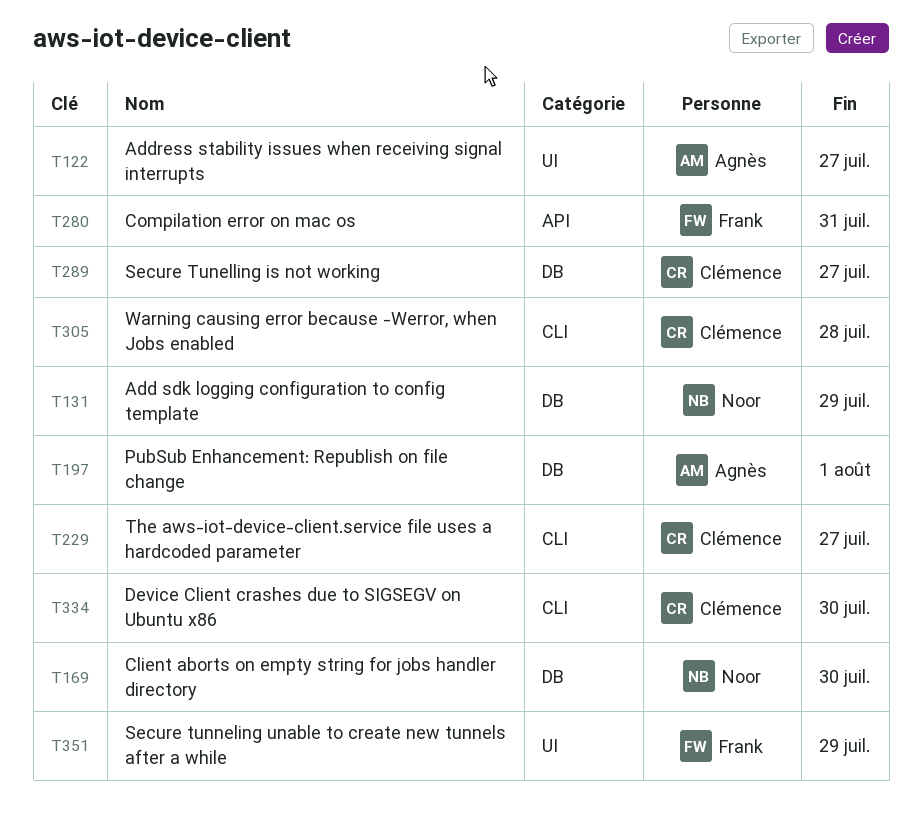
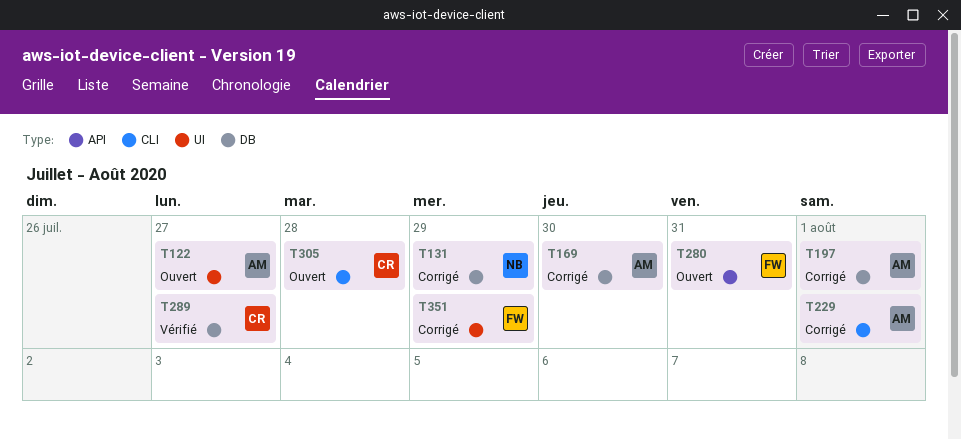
T169, owner: Noor -> Agnès
T229, owner: Clémence -> Agnès
T229, due: Jul 27 -> Aug 1
T334: present -> none

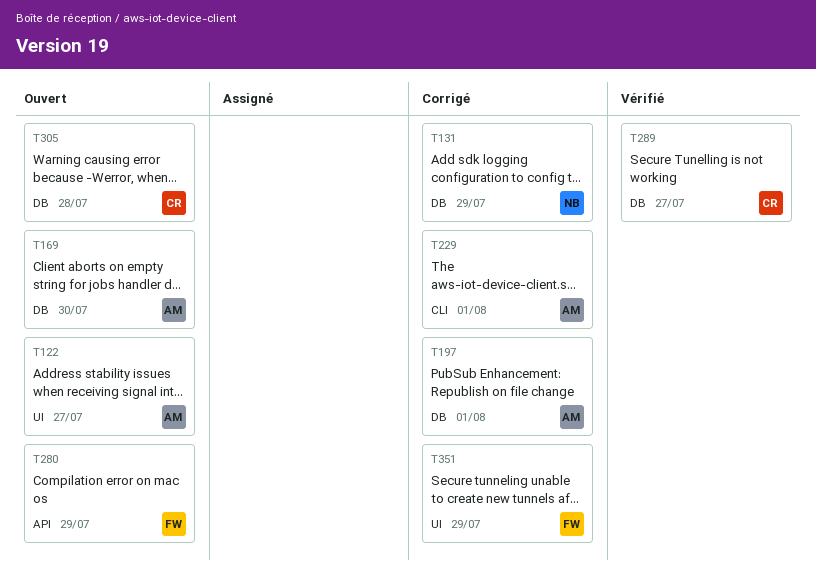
T169, status: Corrigé -> Ouvert
T280, due: Jul 31 -> Jul 29
T305, label: CLI -> DB

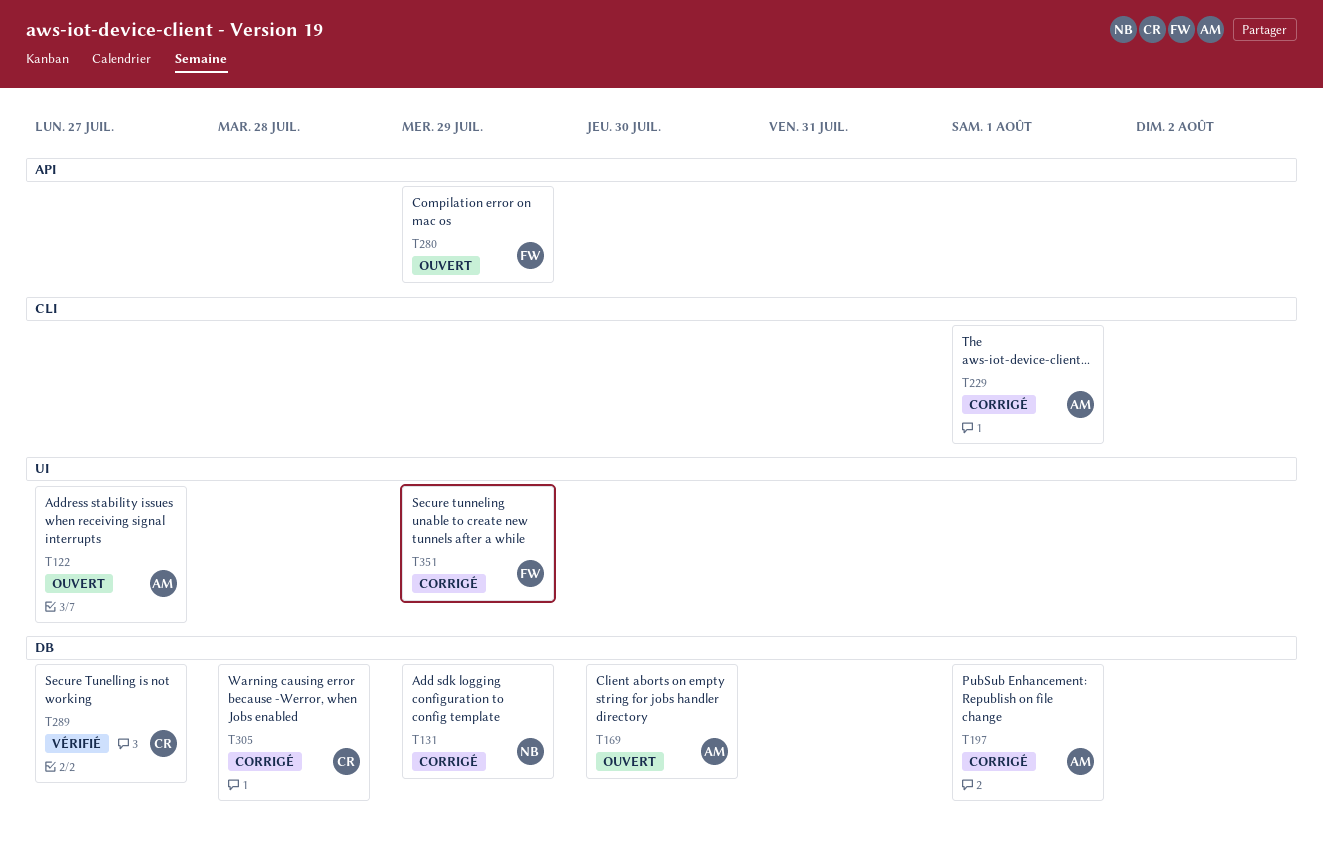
T305, status: Ouvert -> Corrigé

